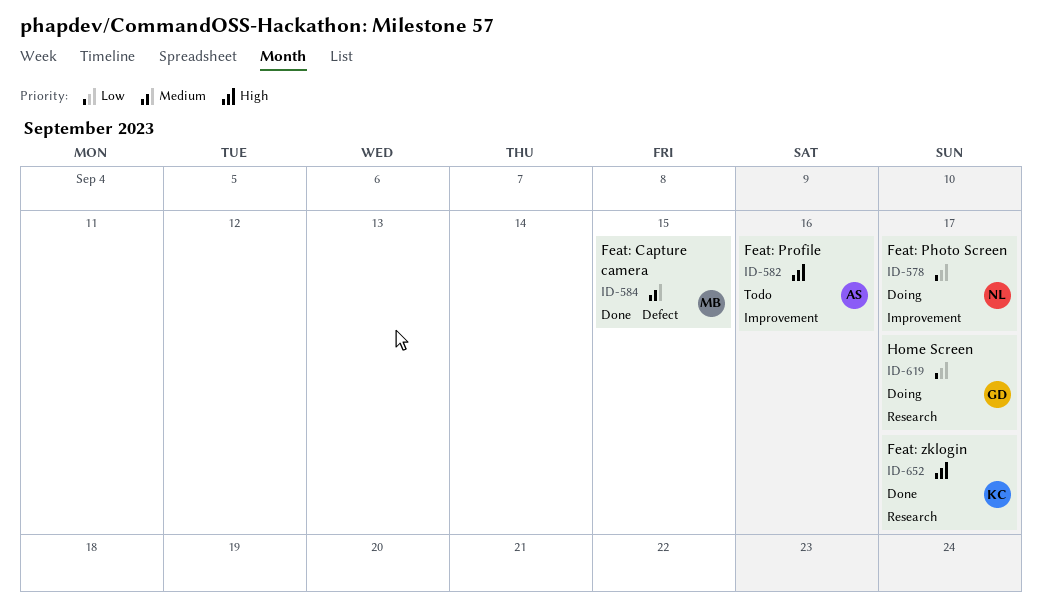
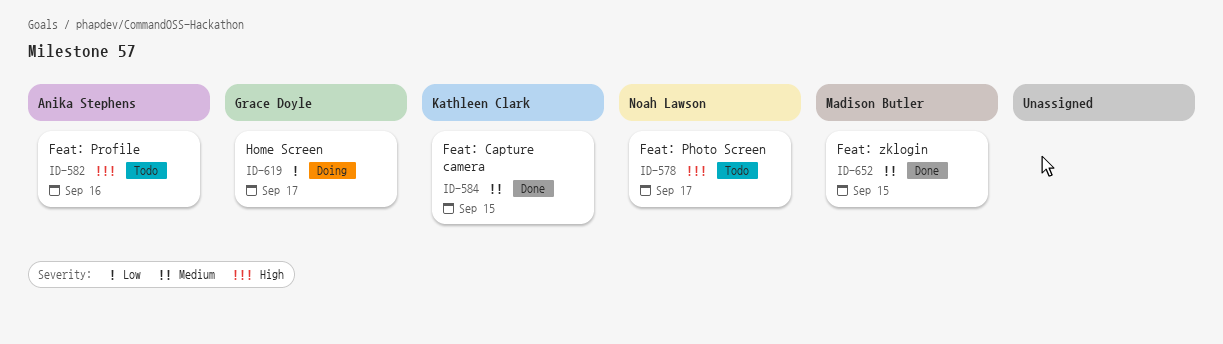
ID-578, status: Doing -> Todo
ID-578, priority: Low -> High
ID-584, owner: Madison Butler -> Kathleen Clark
ID-652, owner: Kathleen Clark -> Madison Butler
ID-652, priority: High -> Medium
ID-652, due: Sep 17 -> Sep 15

